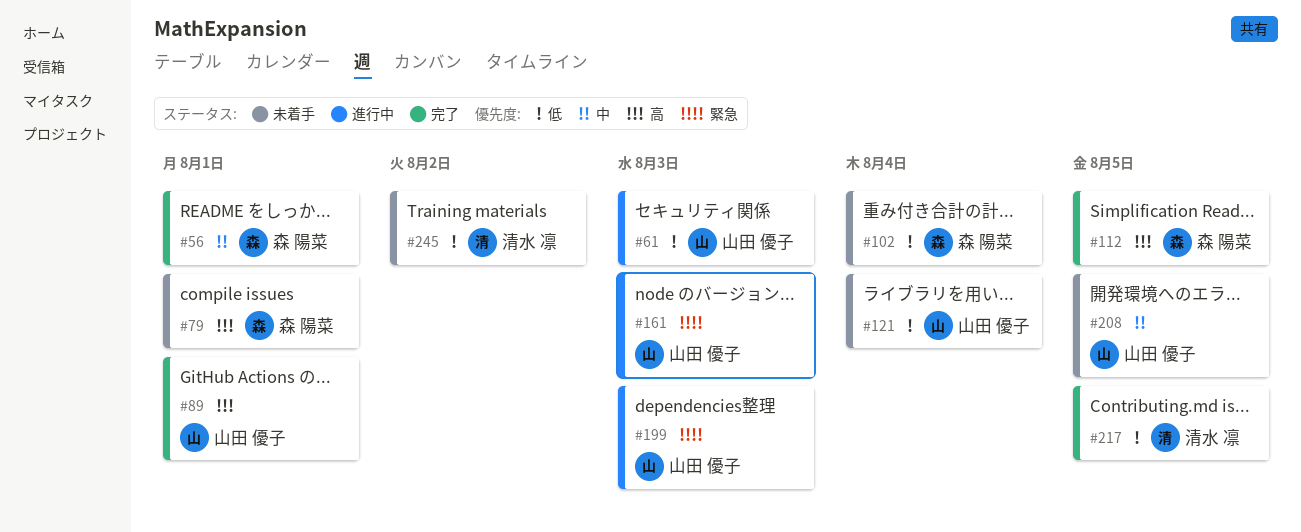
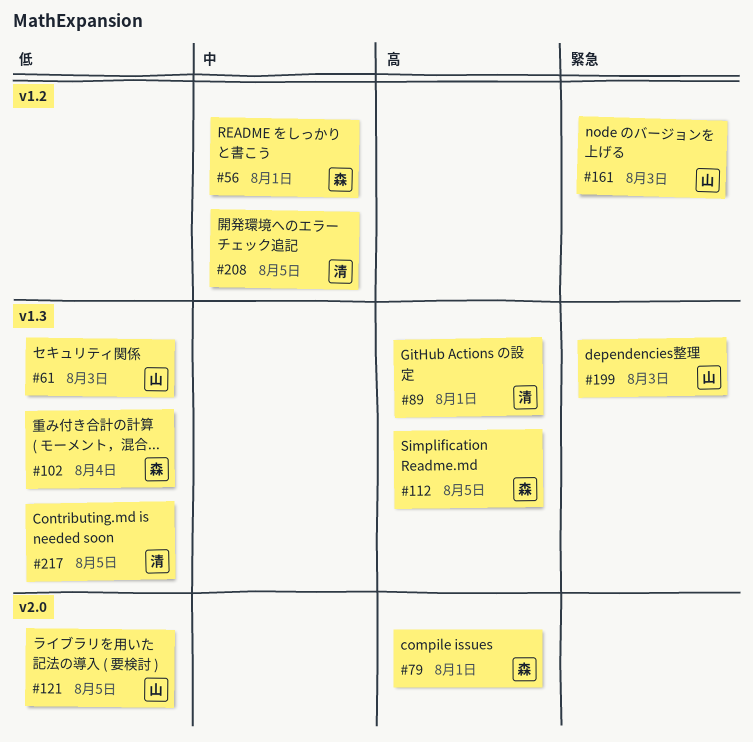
#89, owner: 山田 優子 -> 清水 凛
#121, due: Aug 4 -> Aug 5
#208, owner: 山田 優子 -> 清水 凛
#245: present -> none

